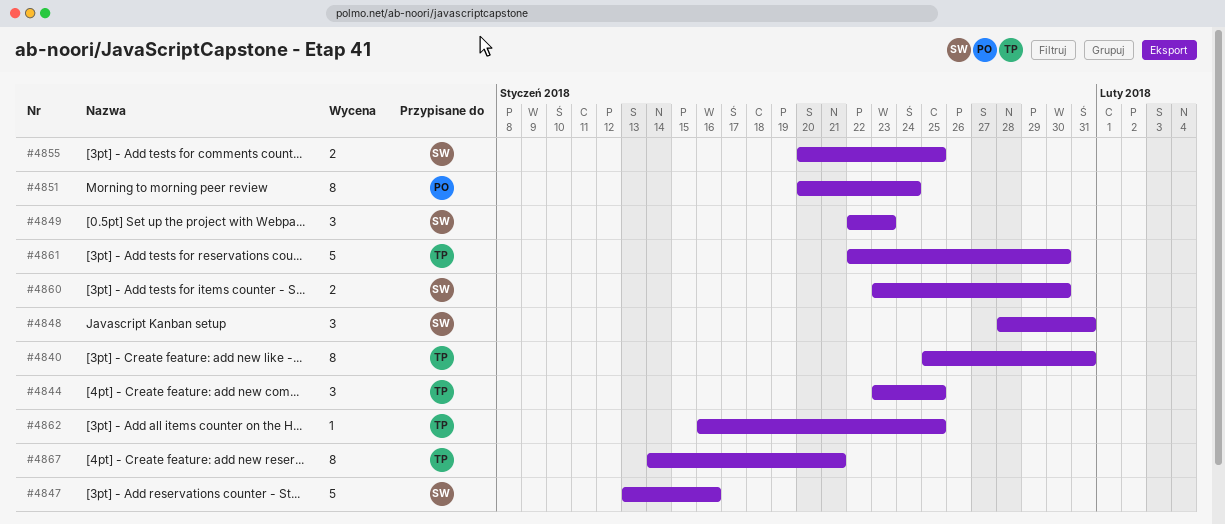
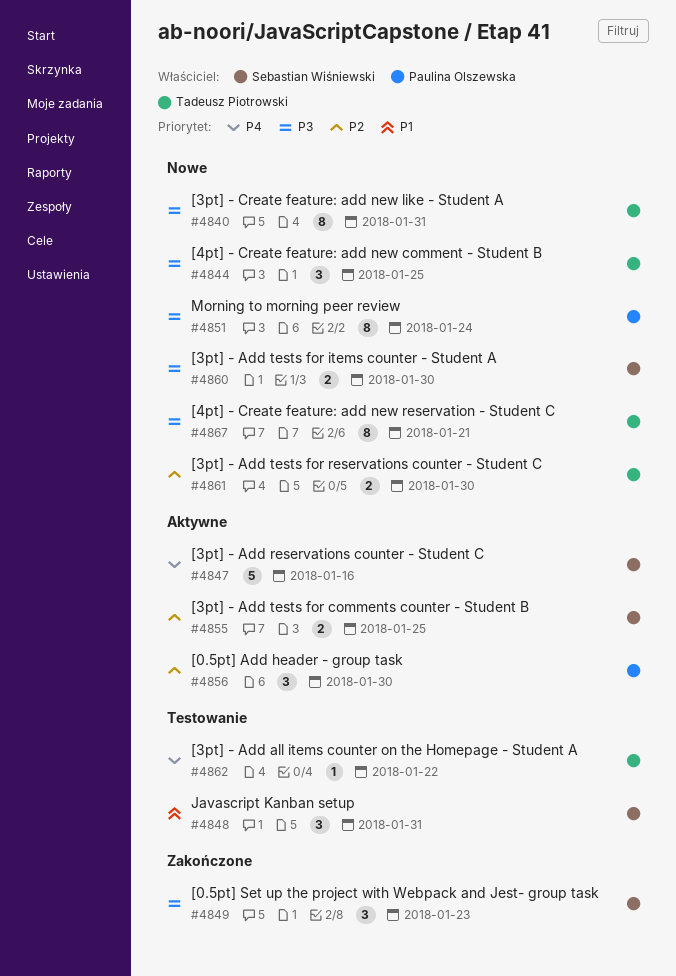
#4856: none -> present
#4861, estimate: 5 -> 2
#4862, due: Jan 25 -> Jan 22

